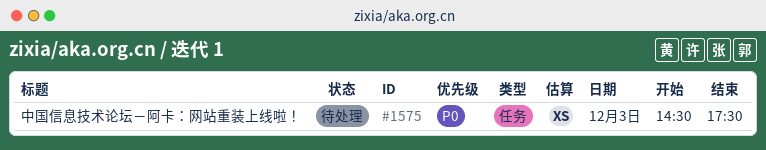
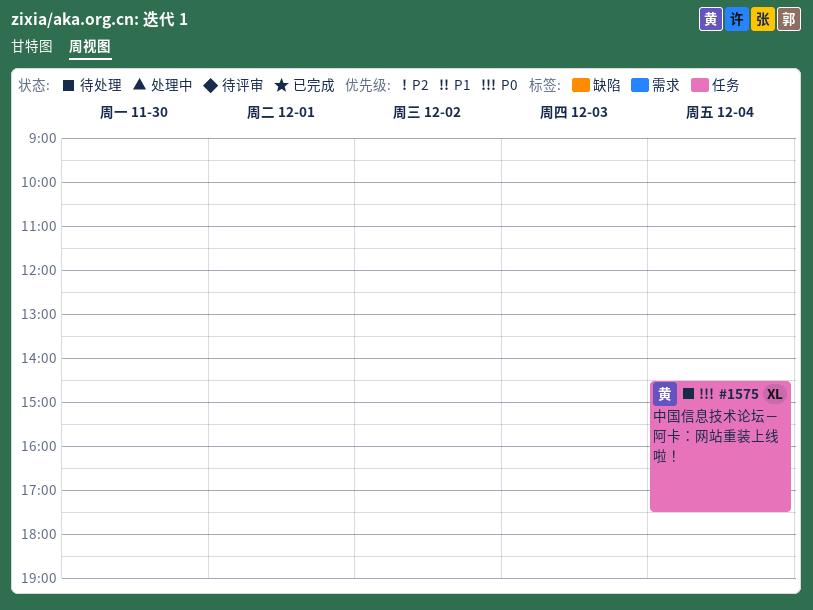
#1575, estimate: XS -> XL
#1575, day: Dec 3 -> Dec 4

